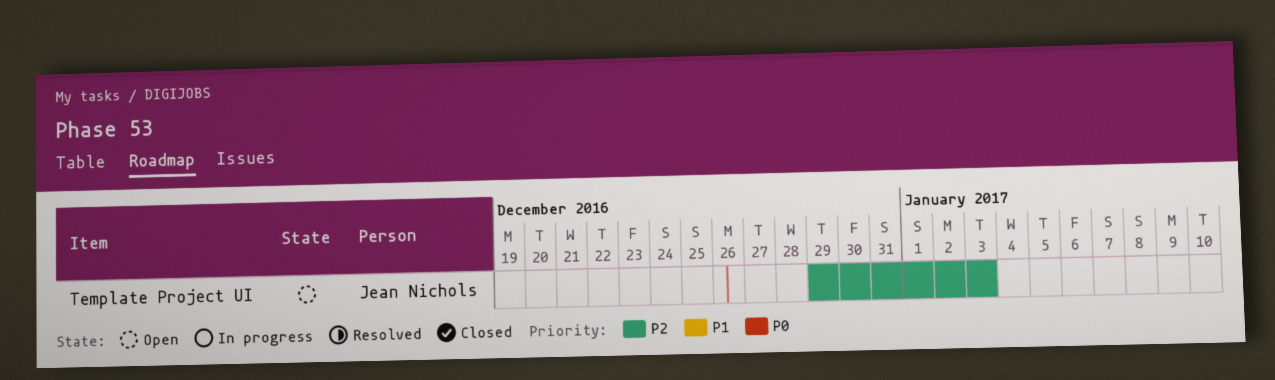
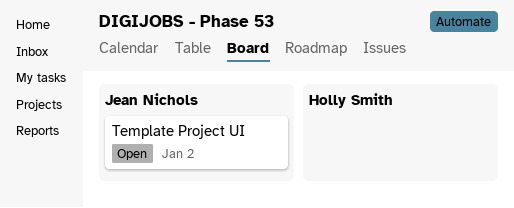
Template Project UI, due: Jan 3 -> Jan 2

